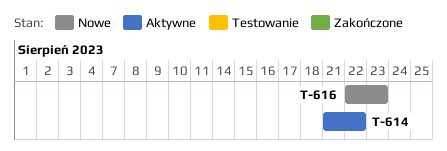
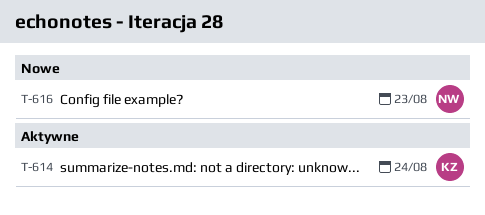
T-614, due: Aug 22 -> Aug 24

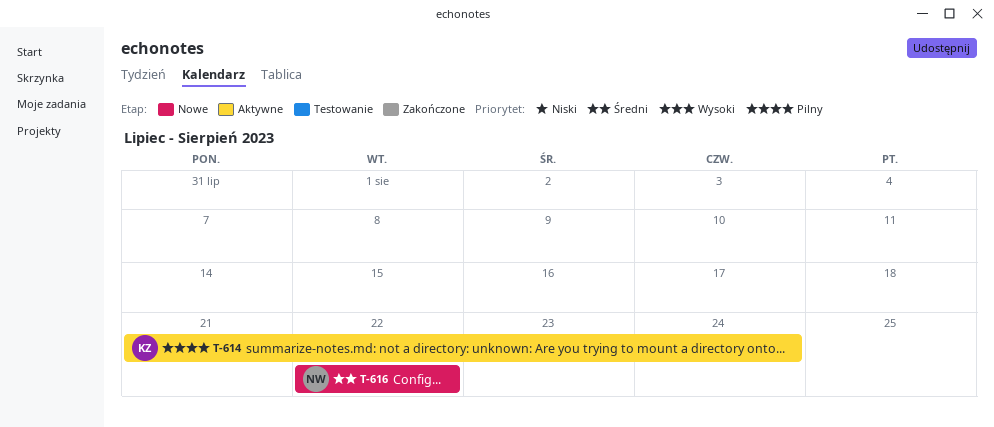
T-616, due: Aug 23 -> Aug 22

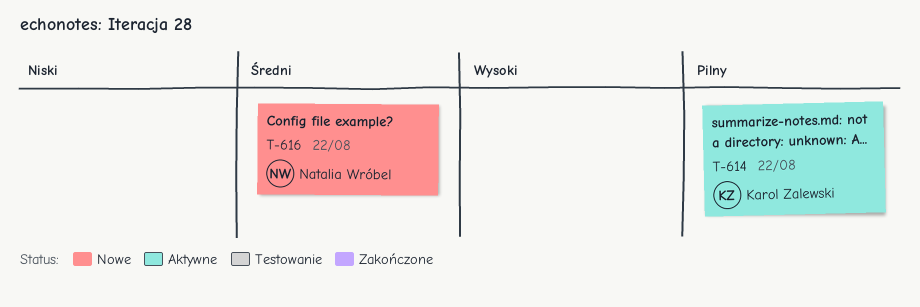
T-614, due: Aug 24 -> Aug 22

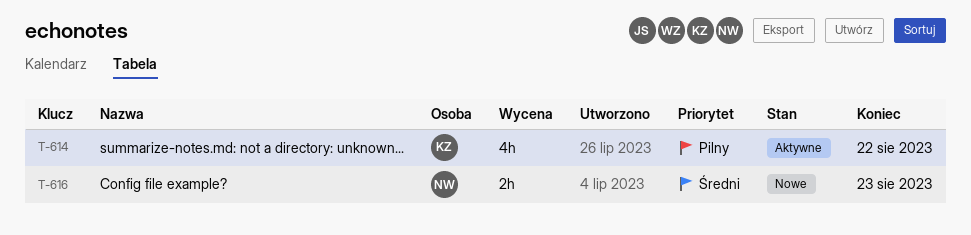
T-616, due: Aug 22 -> Aug 23

